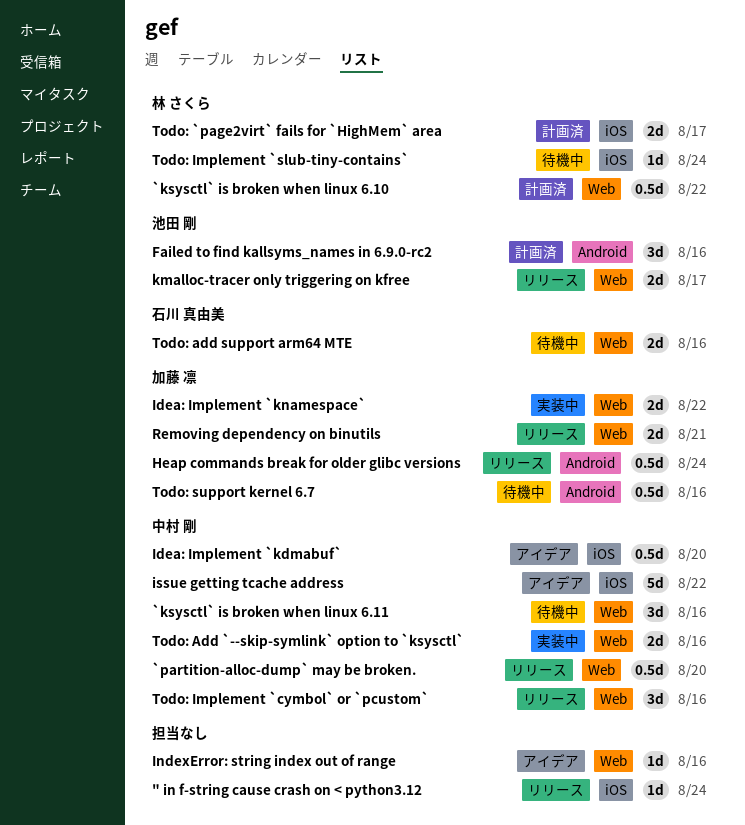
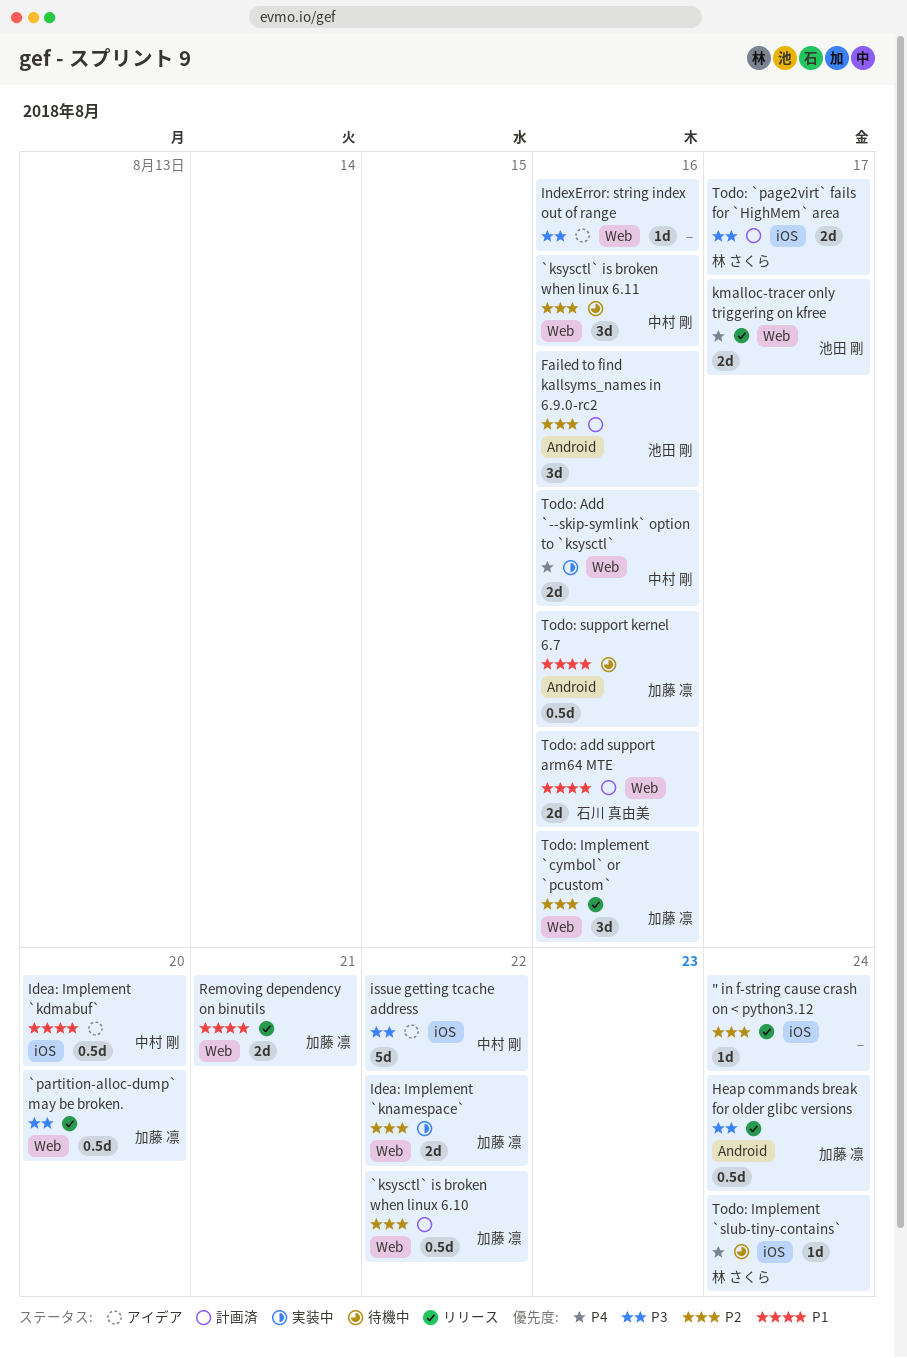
`ksysctl` is broken when linux 6.10, owner: 林 さくら -> 加藤 凛
`partition-alloc-dump` may be broken., owner: 中村 剛 -> 加藤 凛
Todo: add support arm64 MTE, status: 待機中 -> 計画済
Todo: Implement `cymbol` or `pcustom`, owner: 中村 剛 -> 加藤 凛

